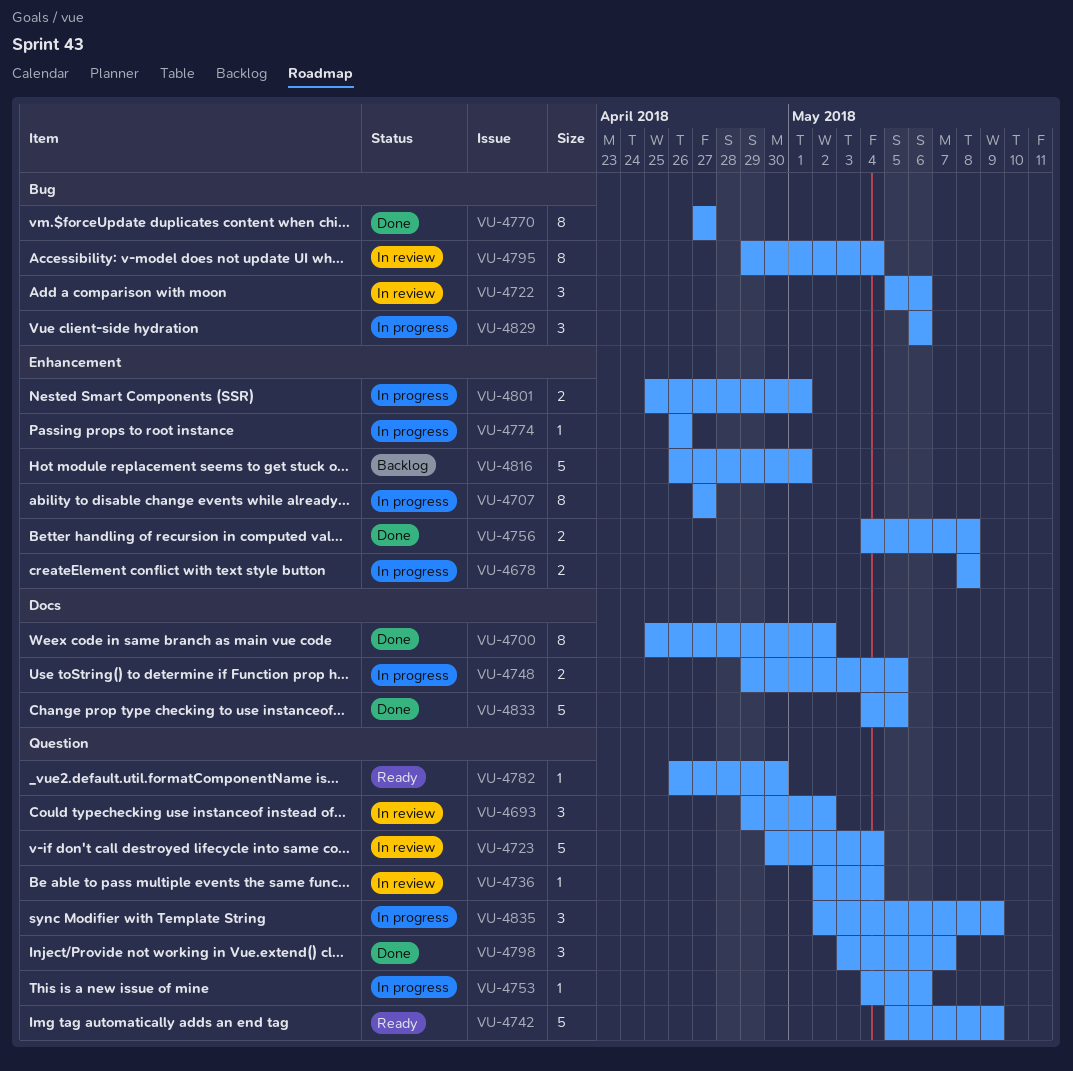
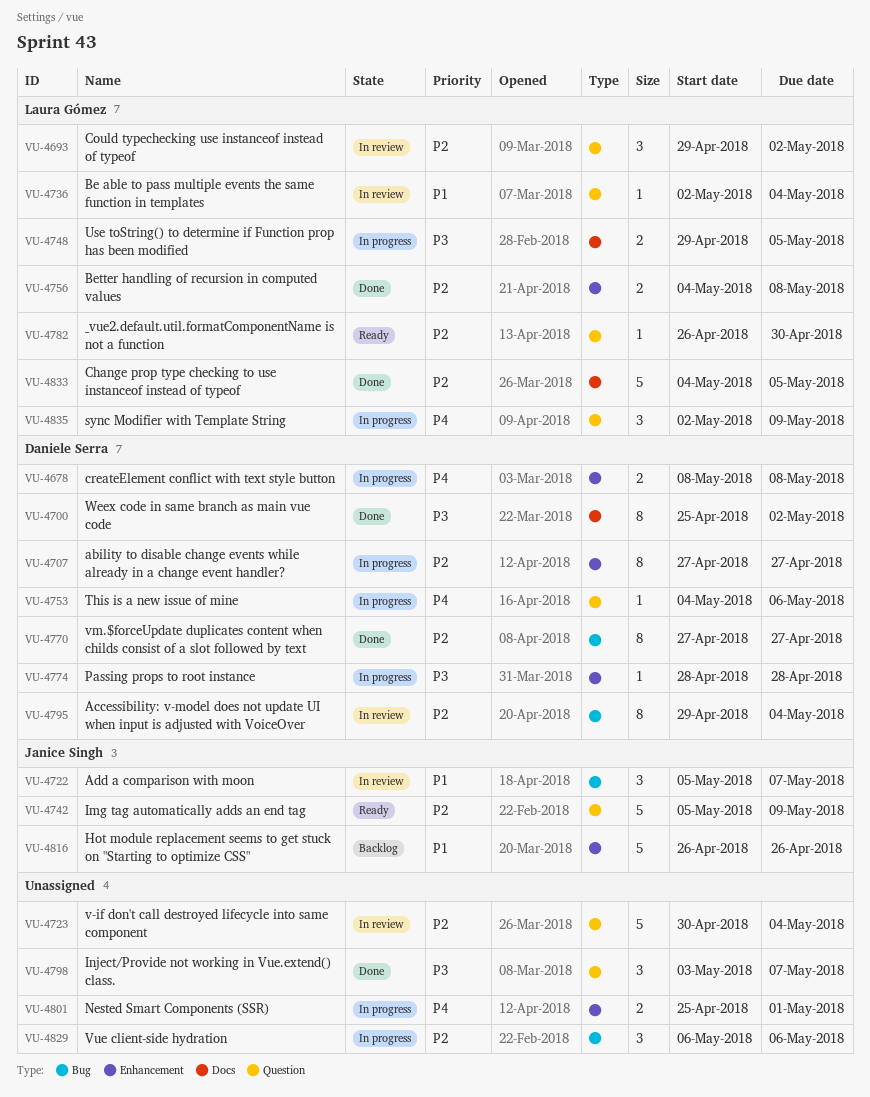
VU-4722, due: May 6 -> May 7
VU-4774, start: Apr 26 -> Apr 28
VU-4774, due: Apr 26 -> Apr 28
VU-4816, due: May 1 -> Apr 26

